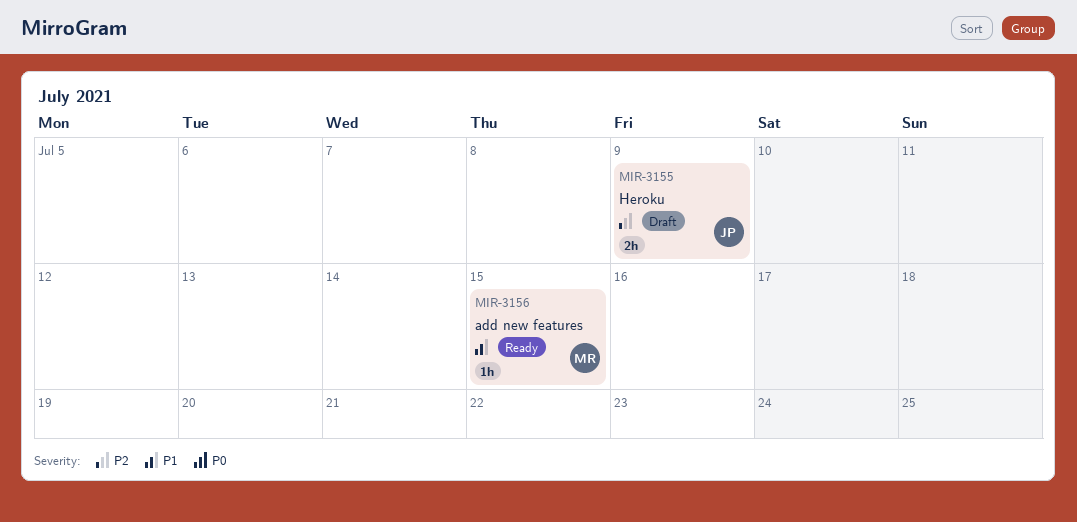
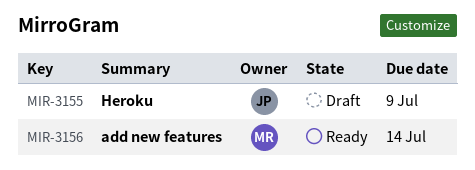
MIR-3156, due: Jul 15 -> Jul 14

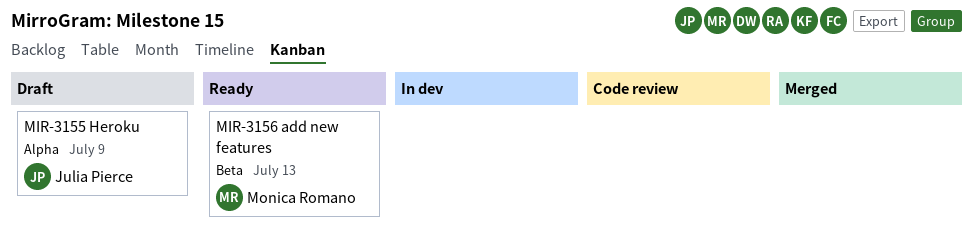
MIR-3156, due: Jul 14 -> Jul 13

